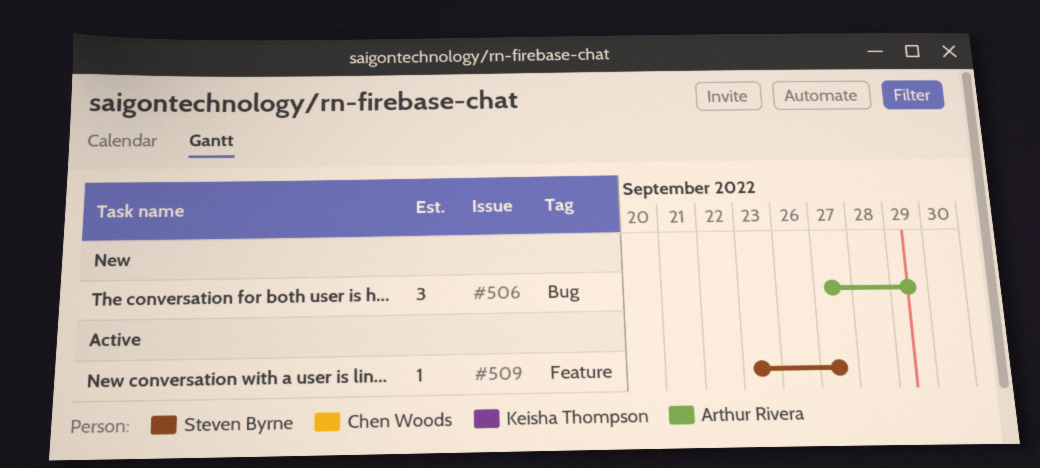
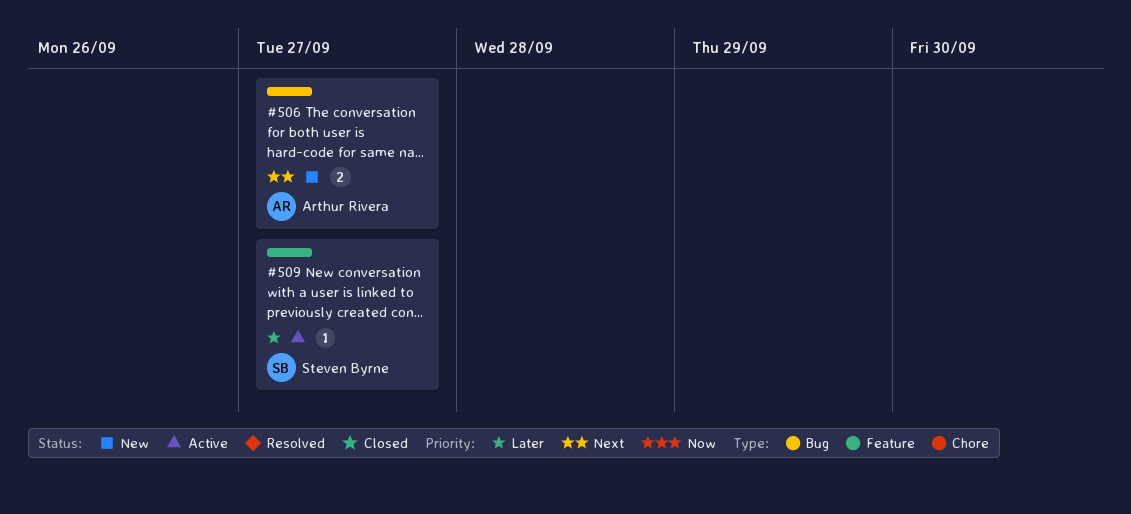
#506, estimate: 3 -> 2
#506, due: Sep 29 -> Sep 27

